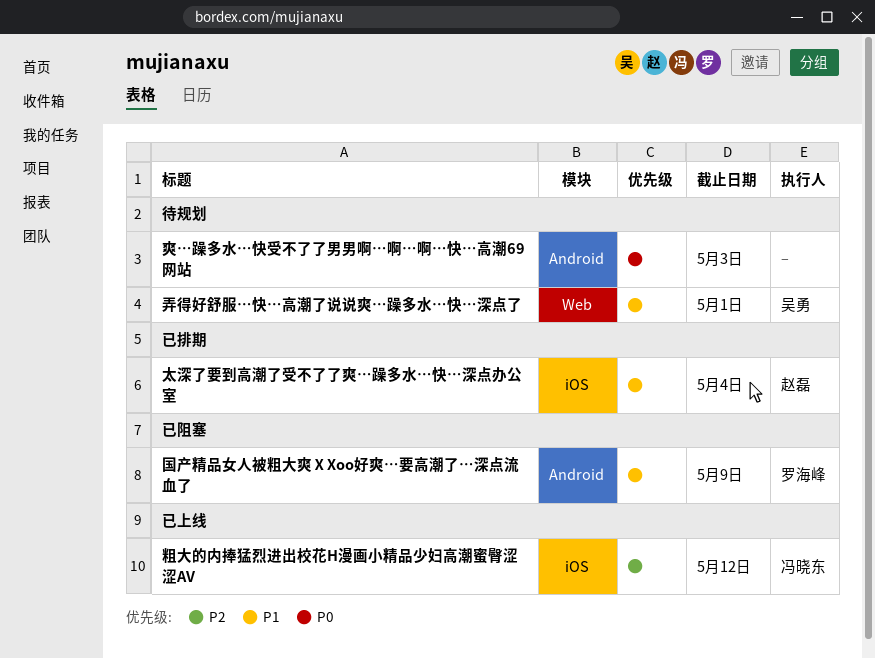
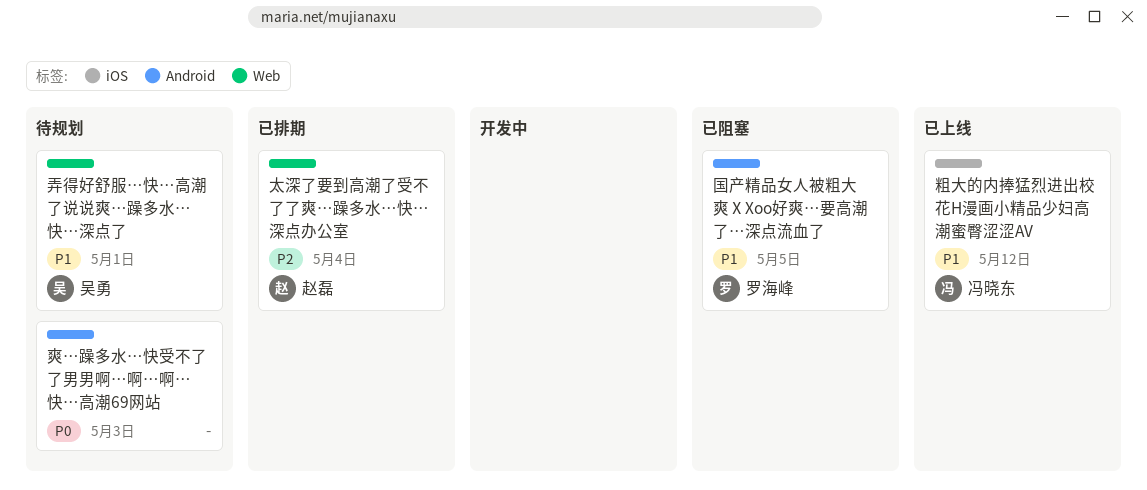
国产精品女人被粗大爽ⅩXoo好爽⋯要高潮了⋯深点流血了, due: May 9 -> May 5
太深了要到高潮了受不了了爽⋯躁多水⋯快⋯深点办公室, priority: P1 -> P2
太深了要到高潮了受不了了爽⋯躁多水⋯快⋯深点办公室, label: iOS -> Web
粗大的内捧猛烈进出校花H漫画小精品少妇高潮蜜臀涩涩AV, priority: P2 -> P1

